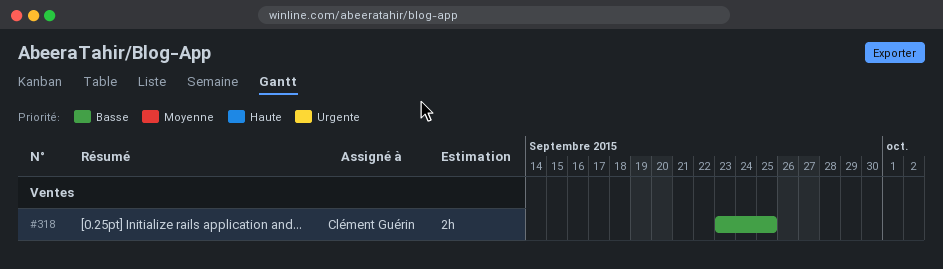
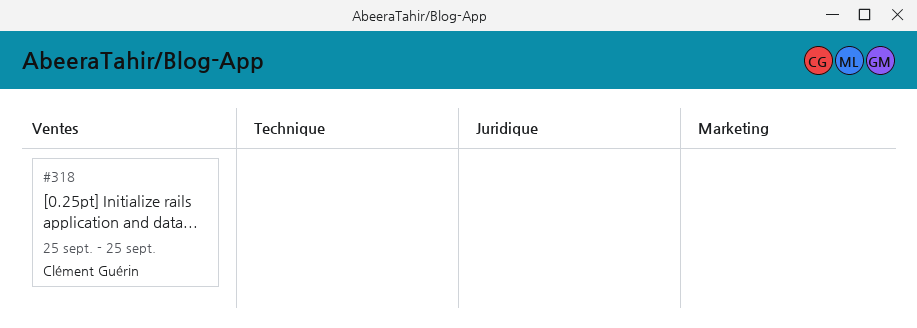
#318, start: Sep 23 -> Sep 25

